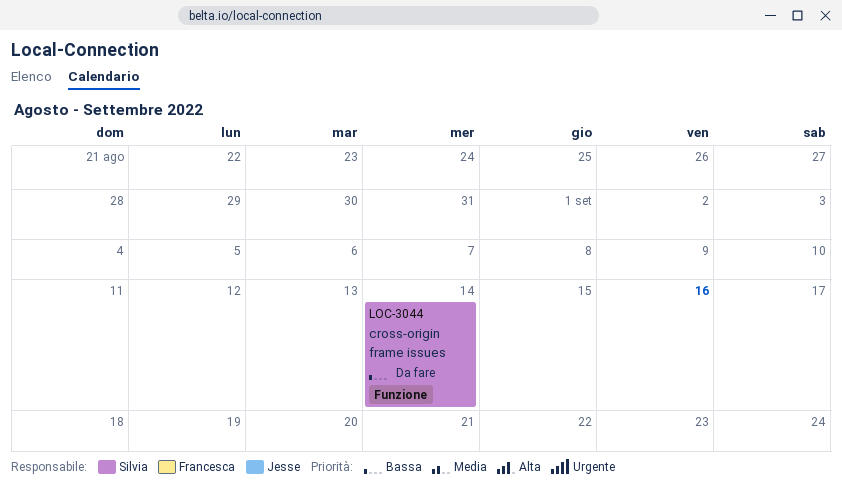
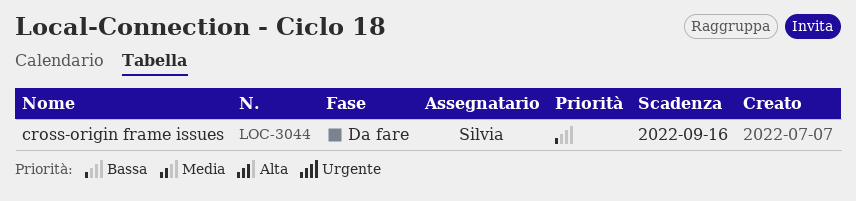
LOC-3044, due: Sep 14 -> Sep 16

